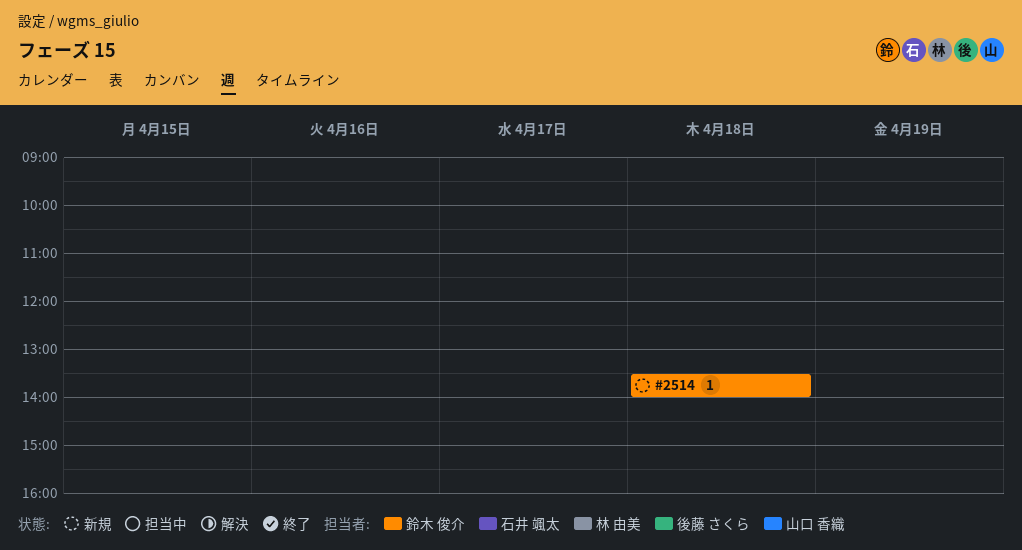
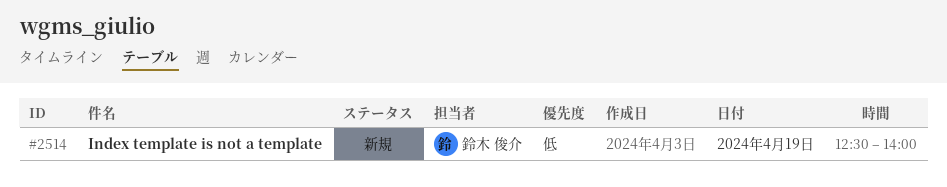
#2514, day: Apr 18 -> Apr 19
#2514, begins: 13:30 -> 12:30

